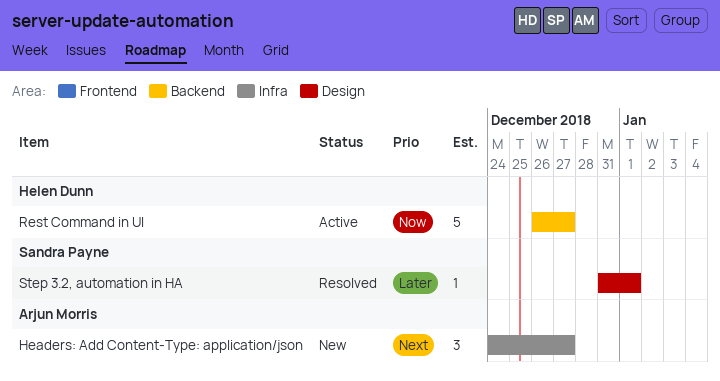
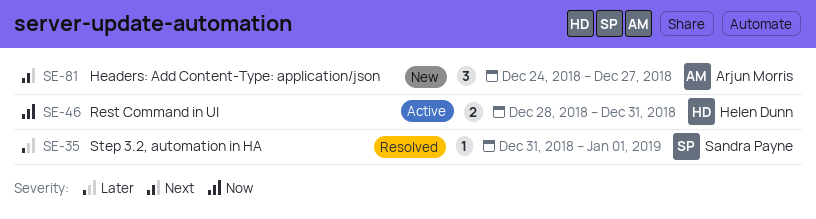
Rest Command in UI, estimate: 5 -> 2
Rest Command in UI, start: Dec 26 -> Dec 28
Rest Command in UI, due: Dec 27 -> Dec 31

